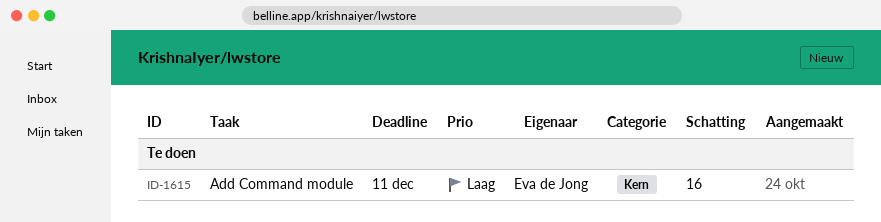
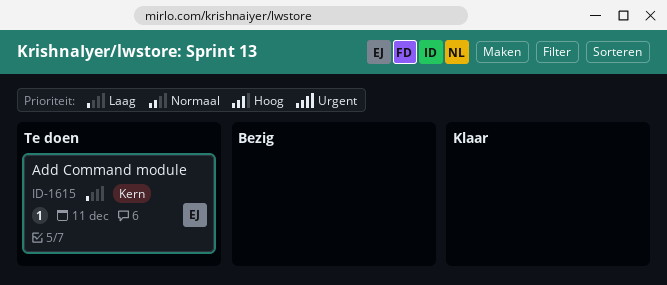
ID-1615, estimate: 16 -> 1

